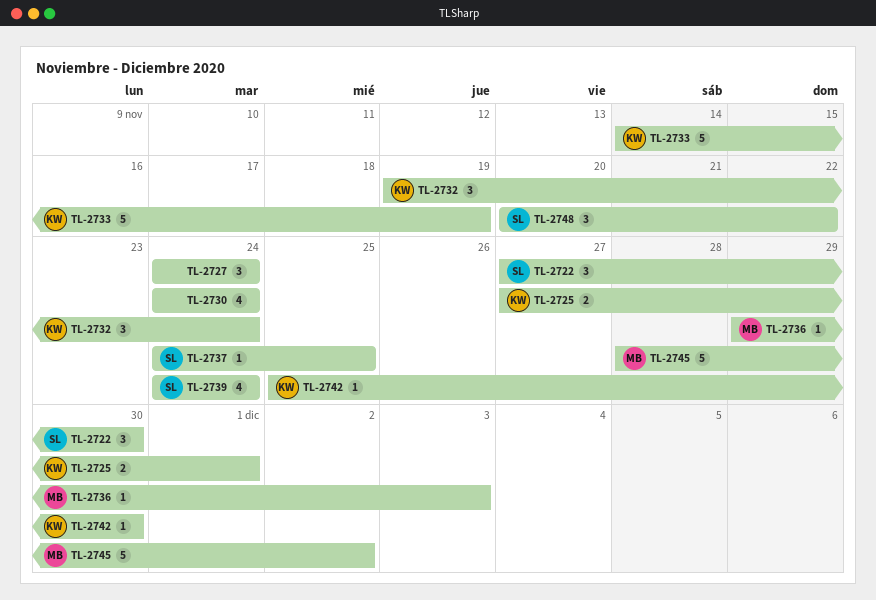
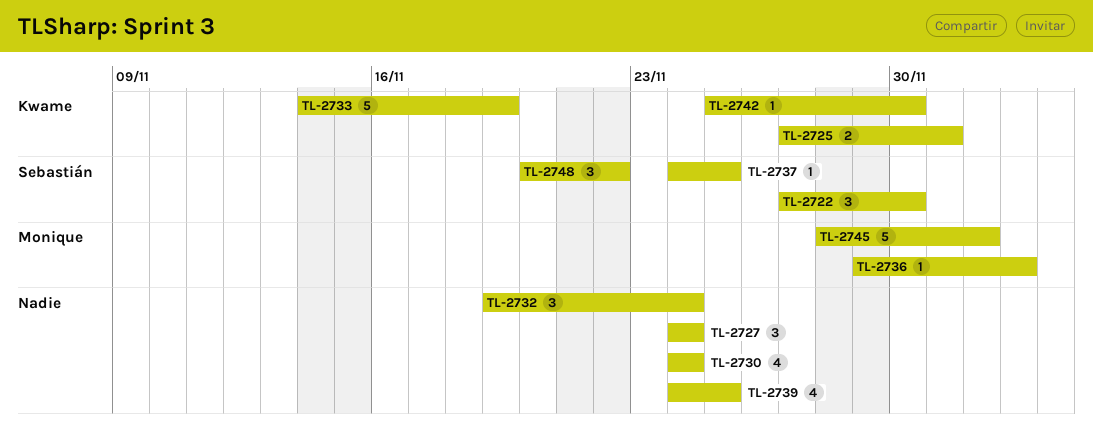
TL-2732, owner: Kwame -> none
TL-2739, owner: Sebastián -> none
TL-2739, due: Nov 24 -> Nov 25

